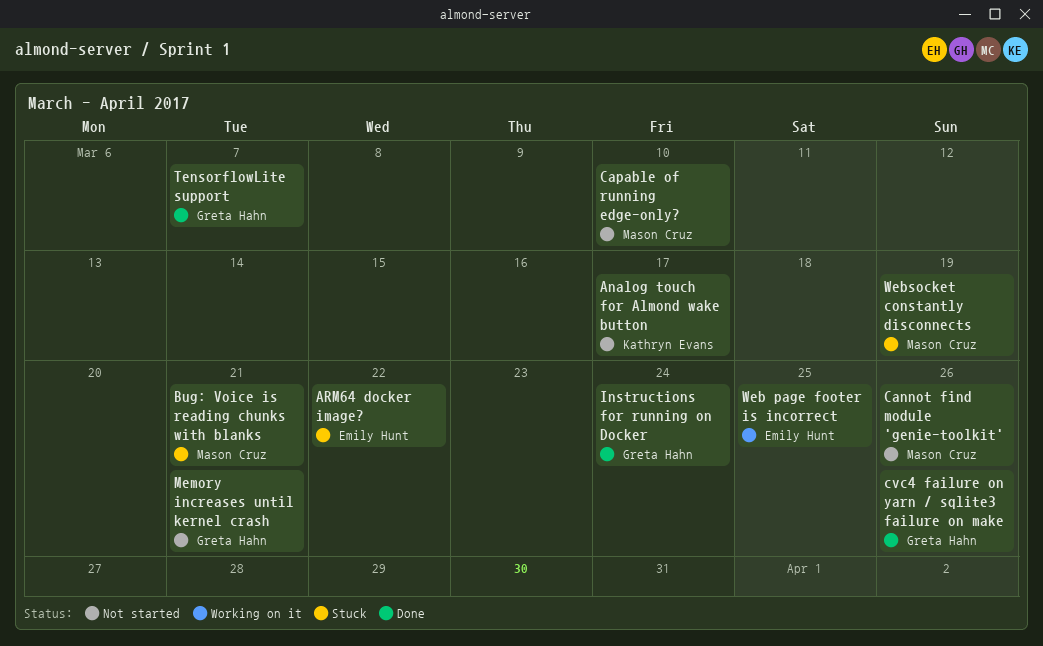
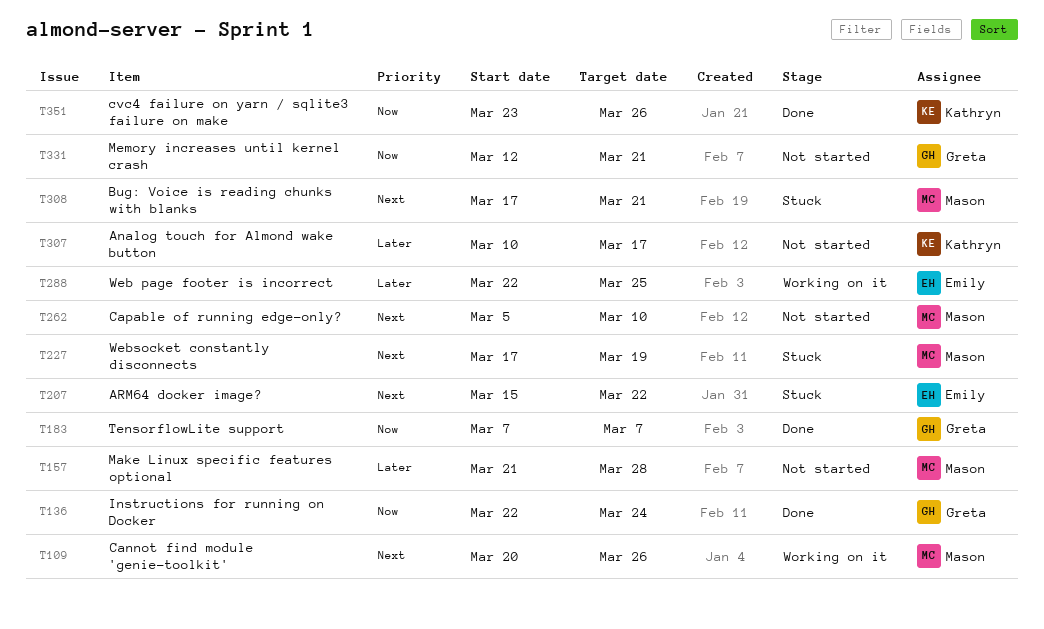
Cannot find module 'genie-toolkit', status: Not started -> Working on it
cvc4 failure on yarn / sqlite3 failure on make, owner: Greta Hahn -> Kathryn Evans
Make Linux specific features optional: none -> present

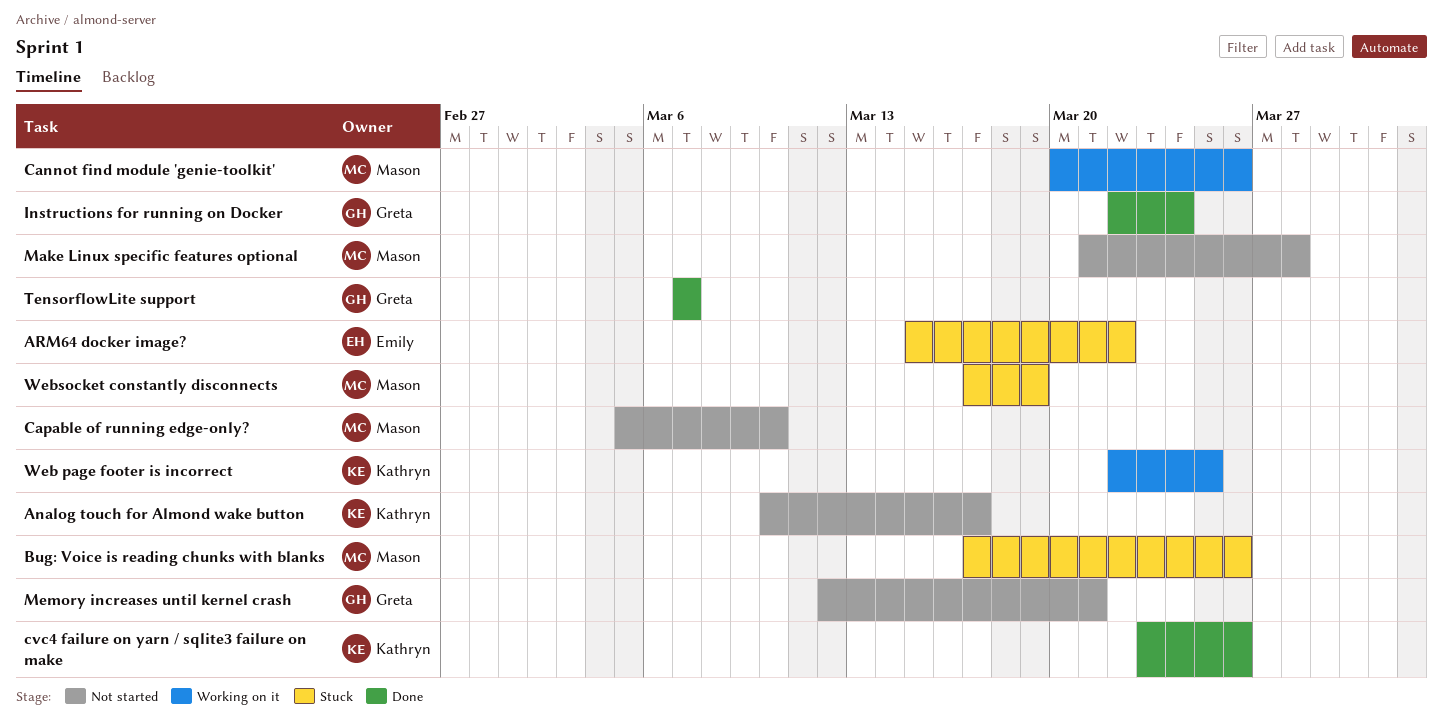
Bug: Voice is reading chunks with blanks, due: Mar 21 -> Mar 26
Web page footer is incorrect, owner: Emily -> Kathryn

